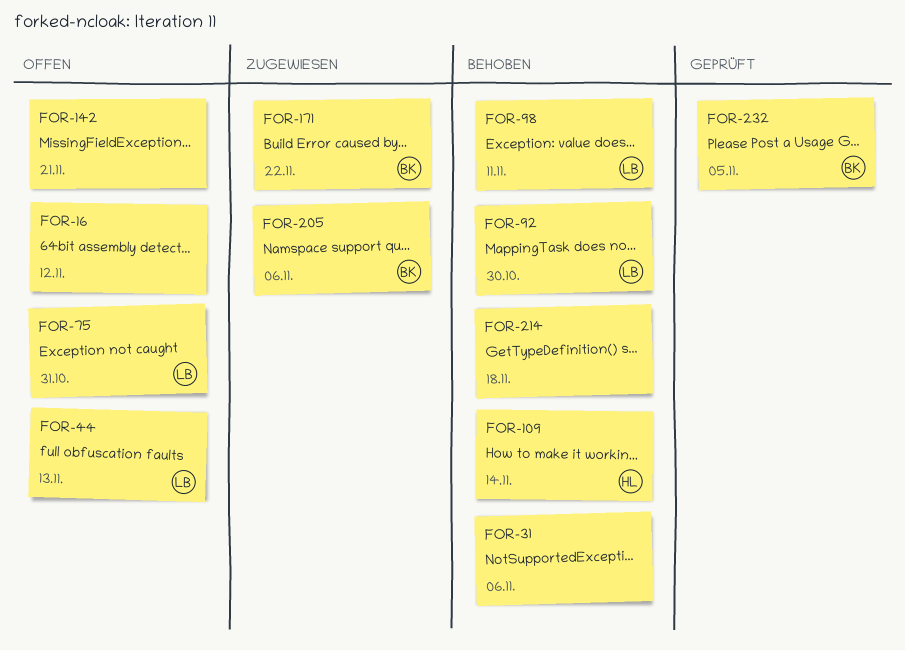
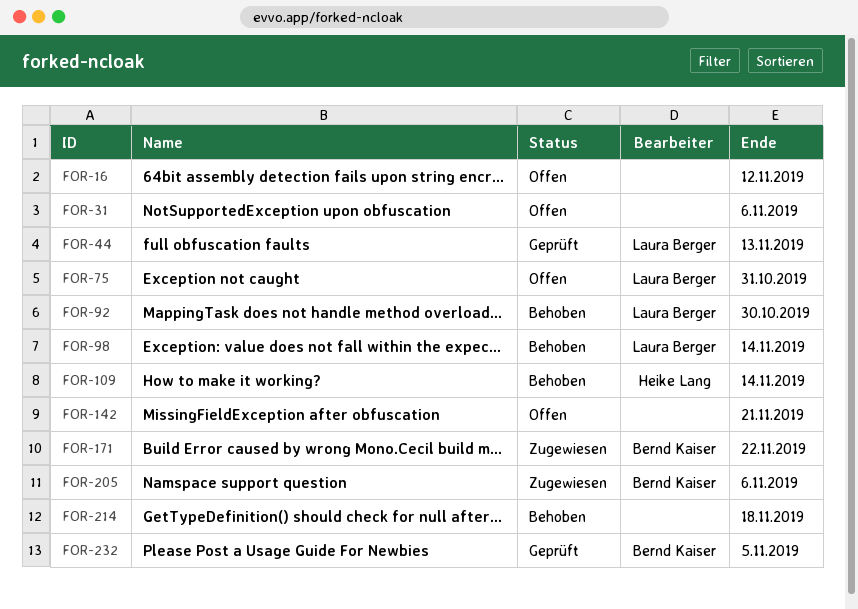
FOR-31, status: Behoben -> Offen
FOR-44, status: Offen -> Geprüft
FOR-98, due: Nov 11 -> Nov 14

